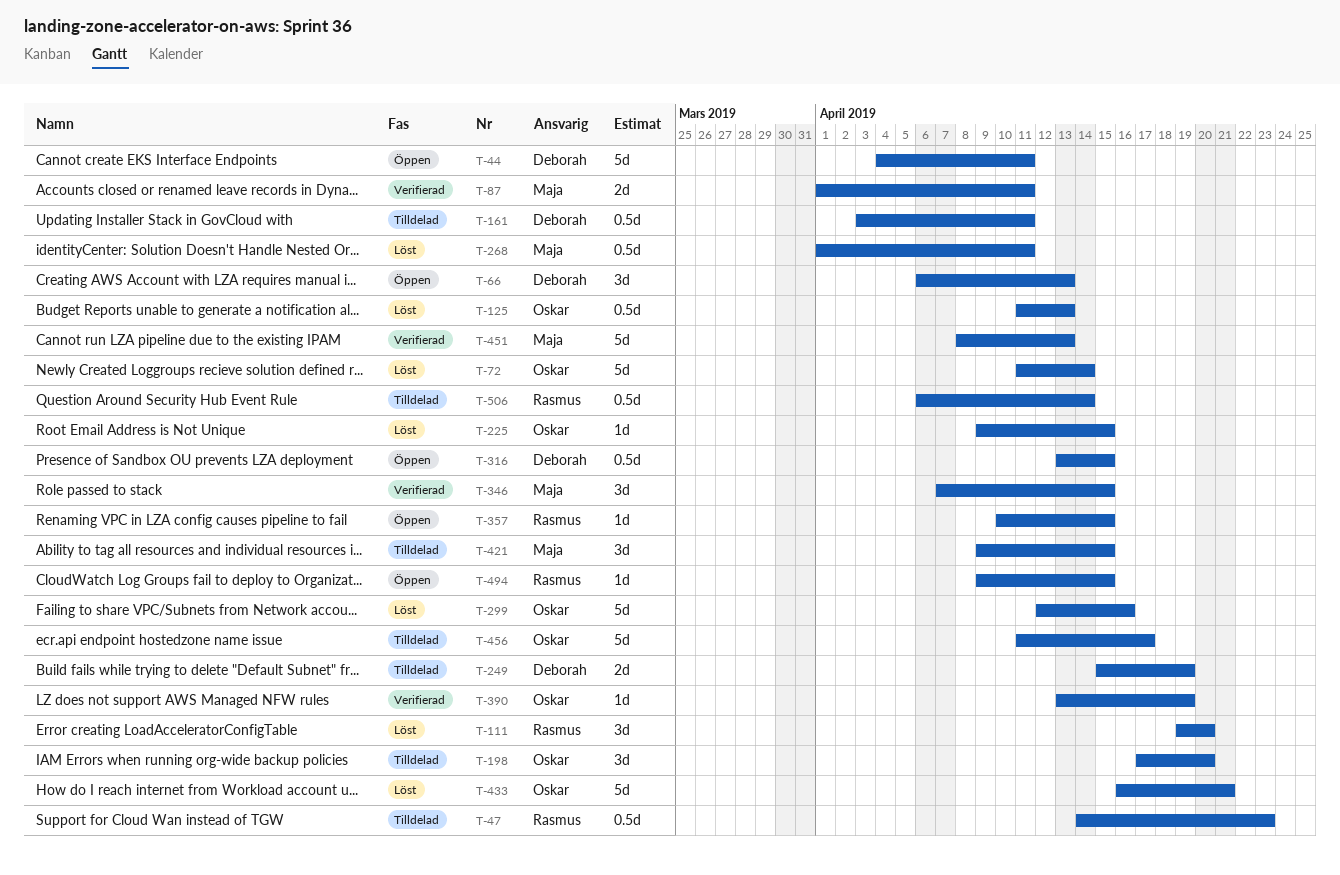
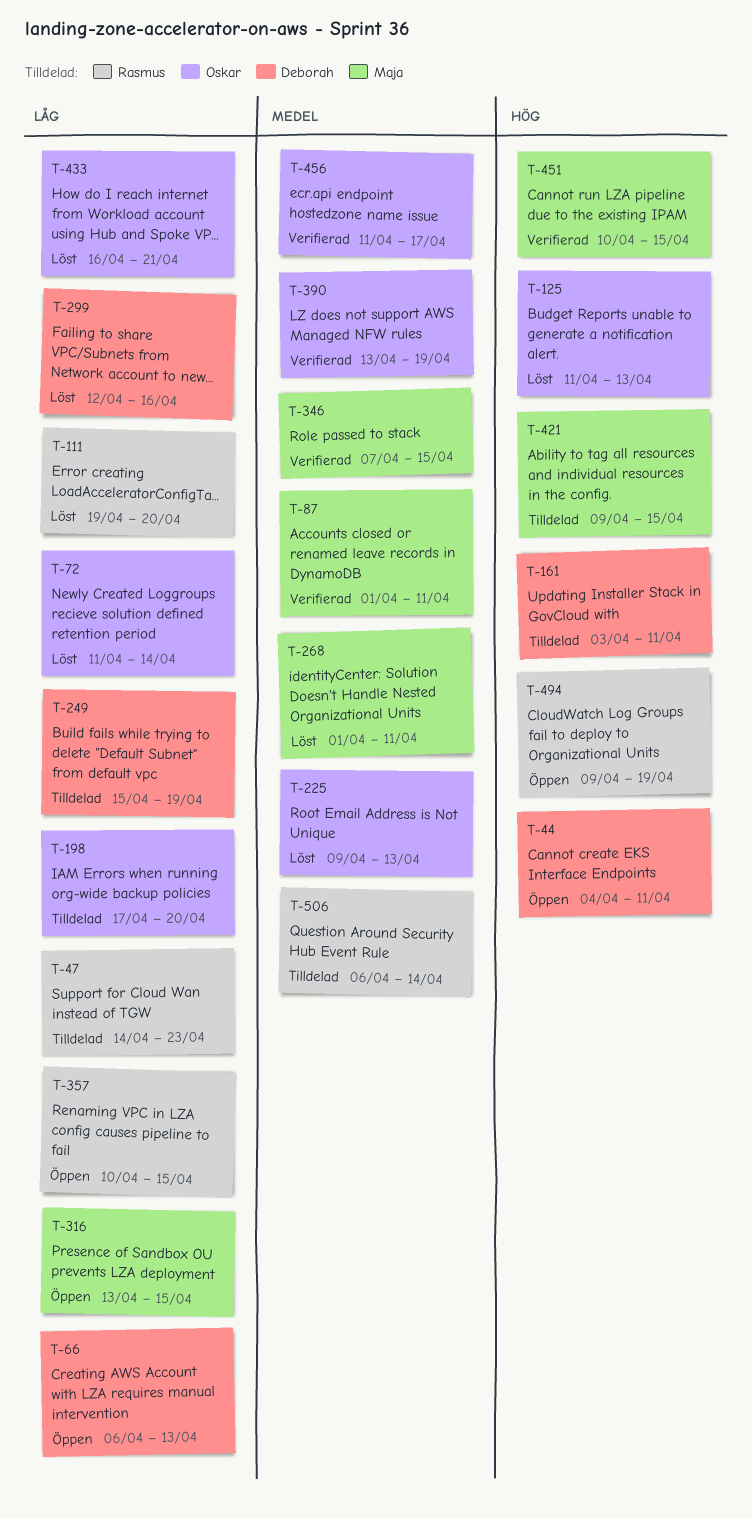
T-225, due: Apr 15 -> Apr 13
T-299, owner: Oskar -> Deborah
T-316, owner: Deborah -> Maja
T-451, start: Apr 8 -> Apr 10
T-451, due: Apr 13 -> Apr 15
T-456, status: Tilldelad -> Verifierad
T-494, due: Apr 15 -> Apr 19

